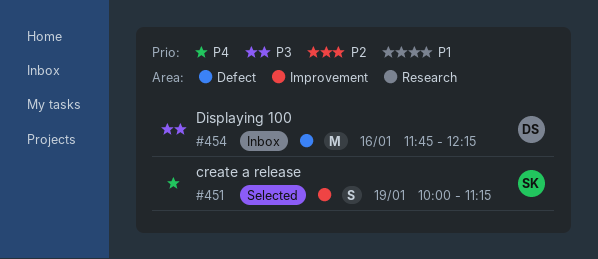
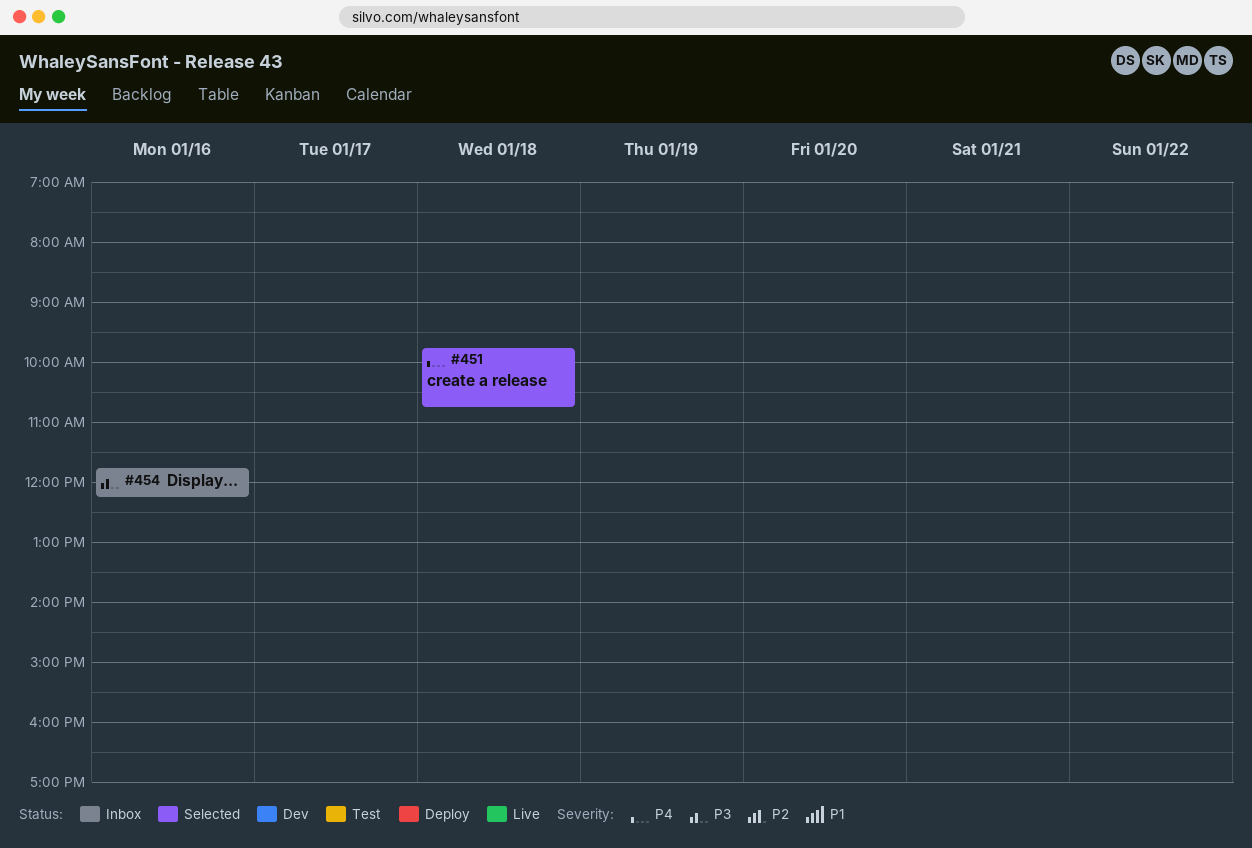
#451, day: Jan 19 -> Jan 18
#451, begins: 10:00 -> 09:45
#451, ends: 11:15 -> 10:45

